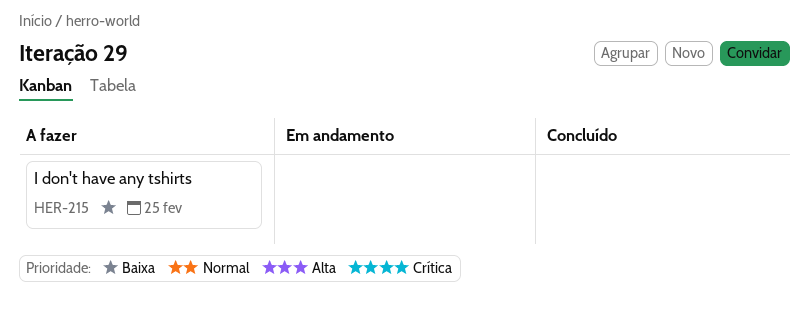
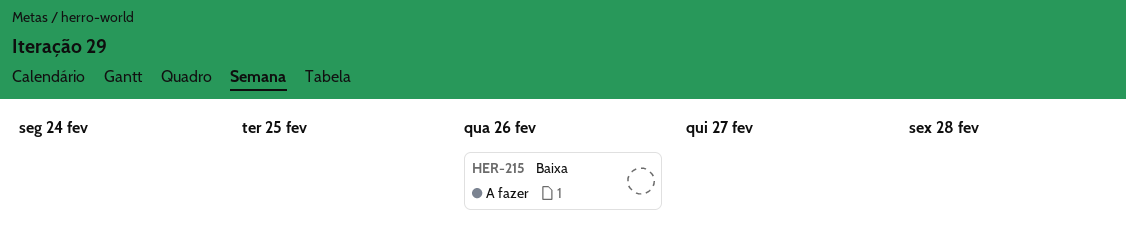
HER-215, due: Feb 25 -> Feb 26

